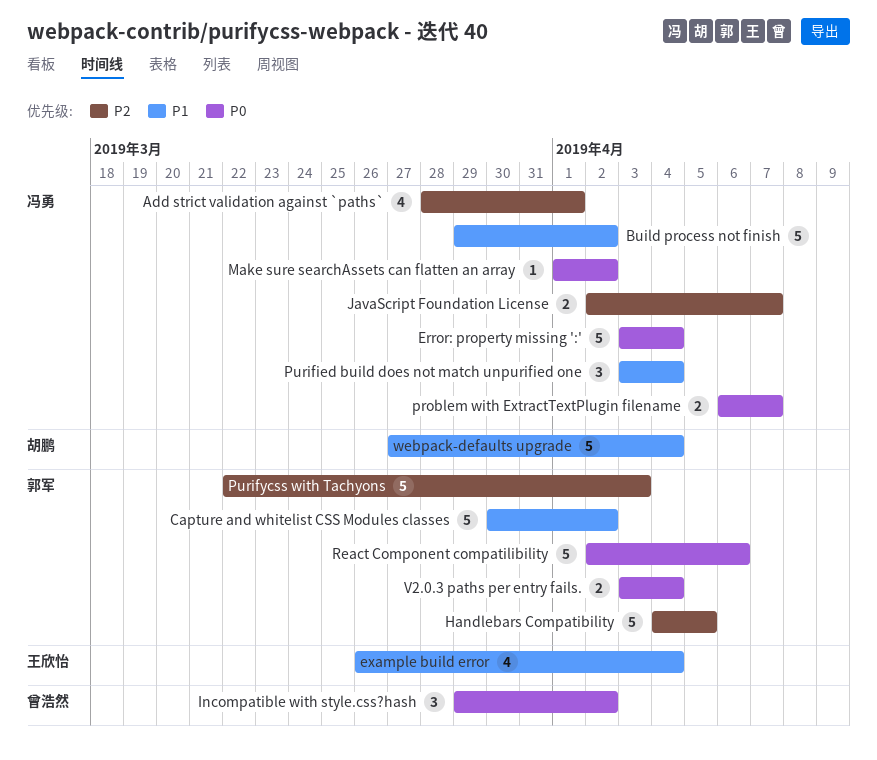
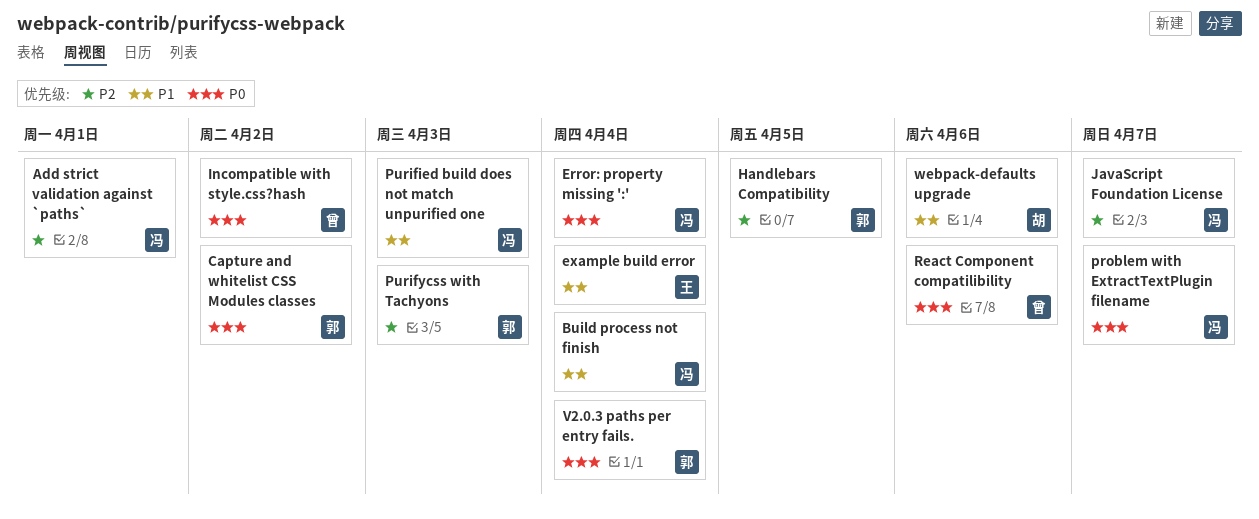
Build process not finish, due: Apr 2 -> Apr 4
Capture and whitelist CSS Modules classes, priority: P1 -> P0
Make sure searchAssets can flatten an array: present -> none
Purified build does not match unpurified one, due: Apr 4 -> Apr 3
React Component compatilibility, owner: 郭军 -> 曾浩然
webpack-defaults upgrade, due: Apr 4 -> Apr 6

